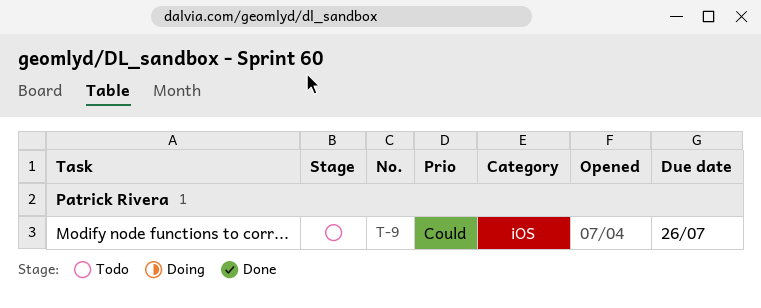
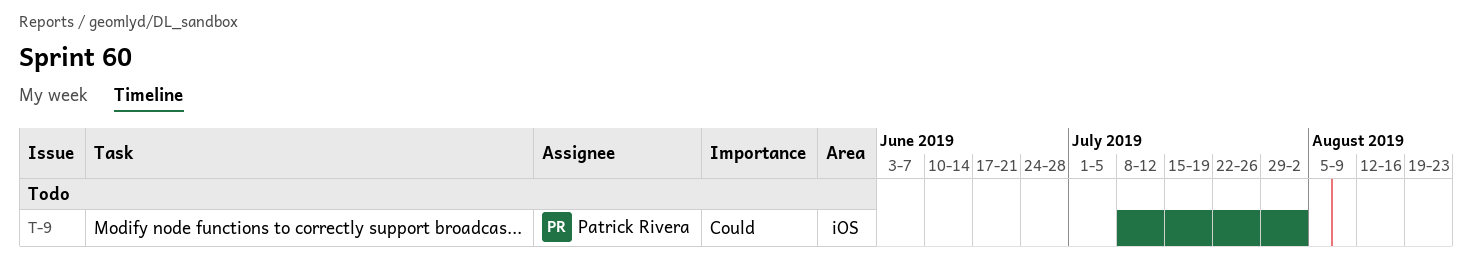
T-9, due: Jul 26 -> Aug 2

